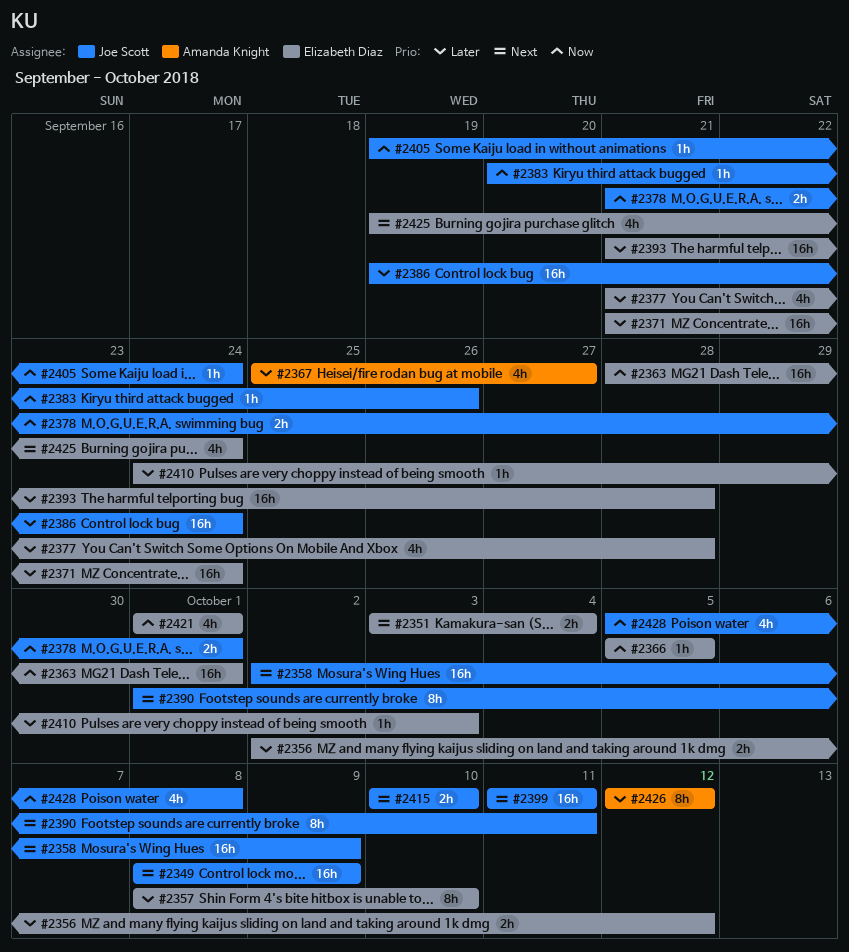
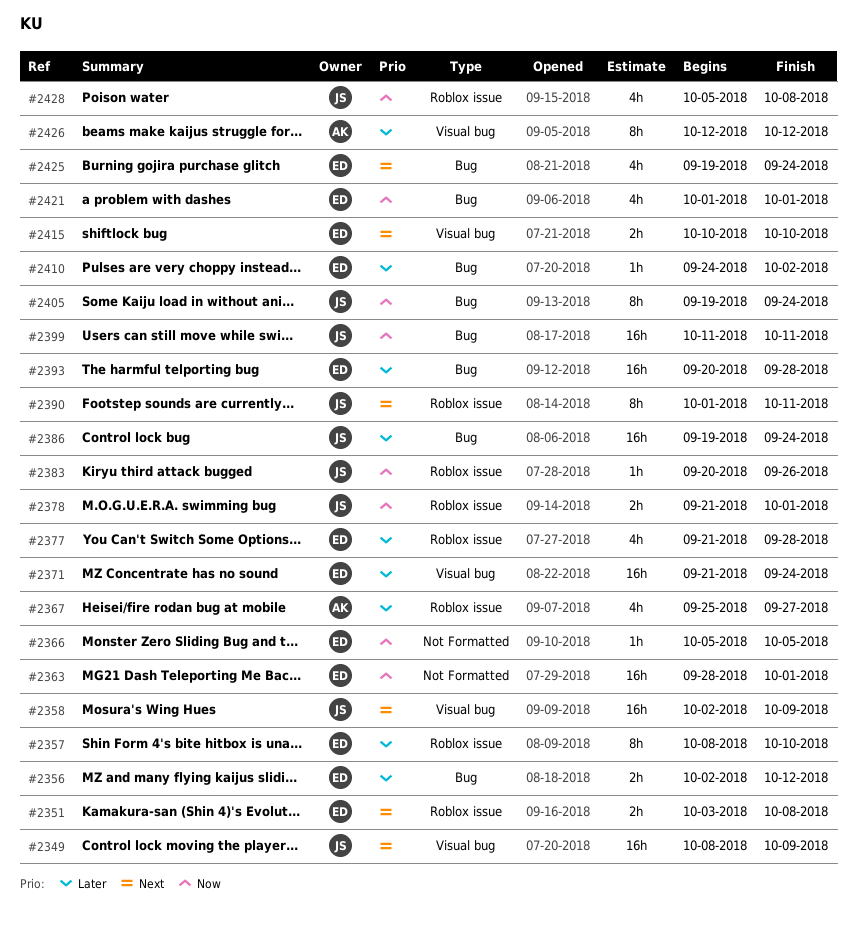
#2351, due: Oct 4 -> Oct 8
#2393, start: Sep 21 -> Sep 20
#2399, priority: Next -> Now
#2405, estimate: 1h -> 8h
#2410, due: Oct 3 -> Oct 2
#2415, owner: Joe Scott -> Elizabeth Diaz

